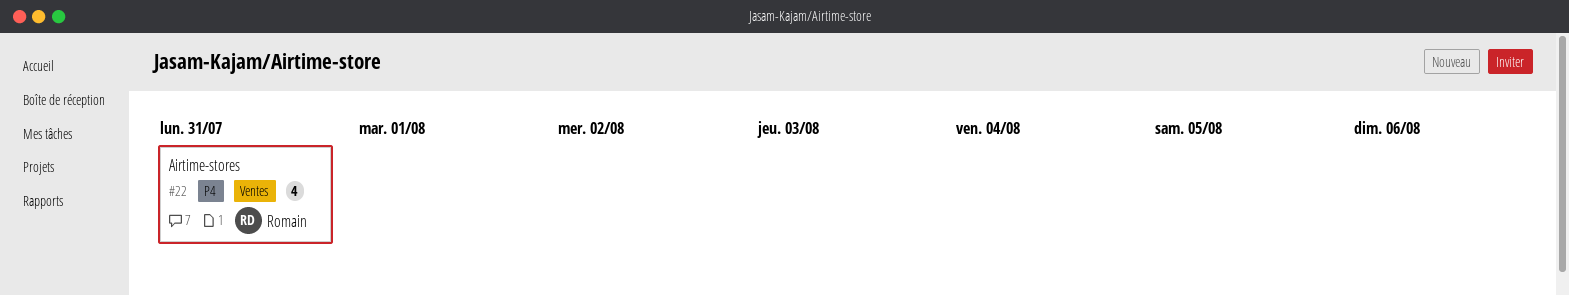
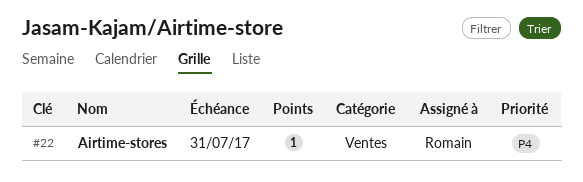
#22, estimate: 4 -> 1

